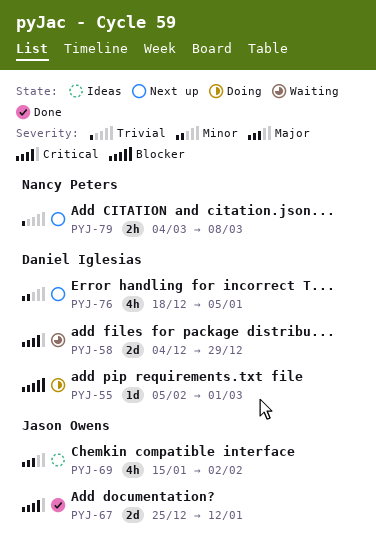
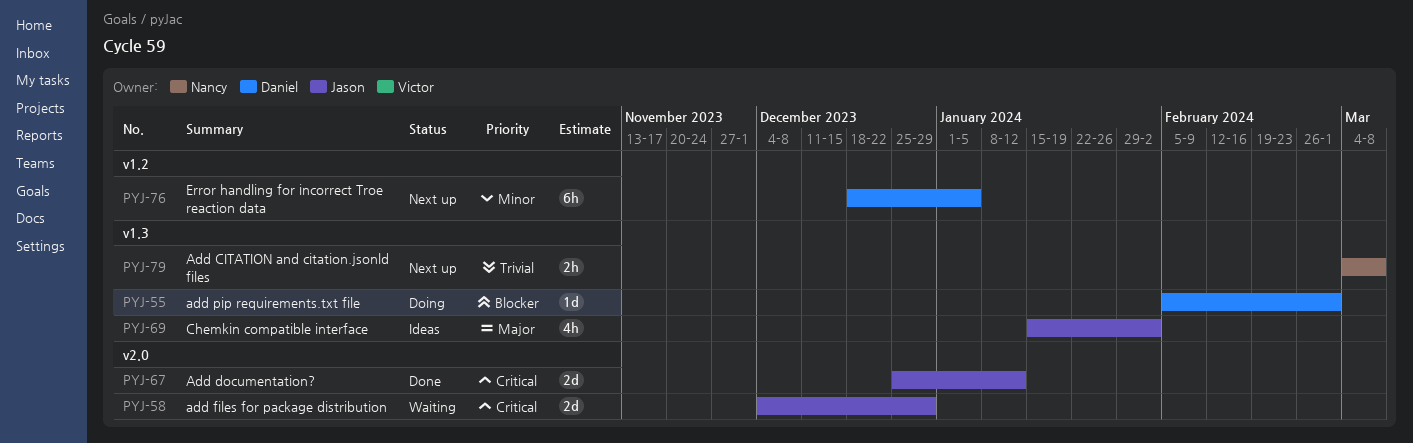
PYJ-58, owner: Daniel Iglesias -> Jason Owens
PYJ-76, estimate: 4h -> 6h

